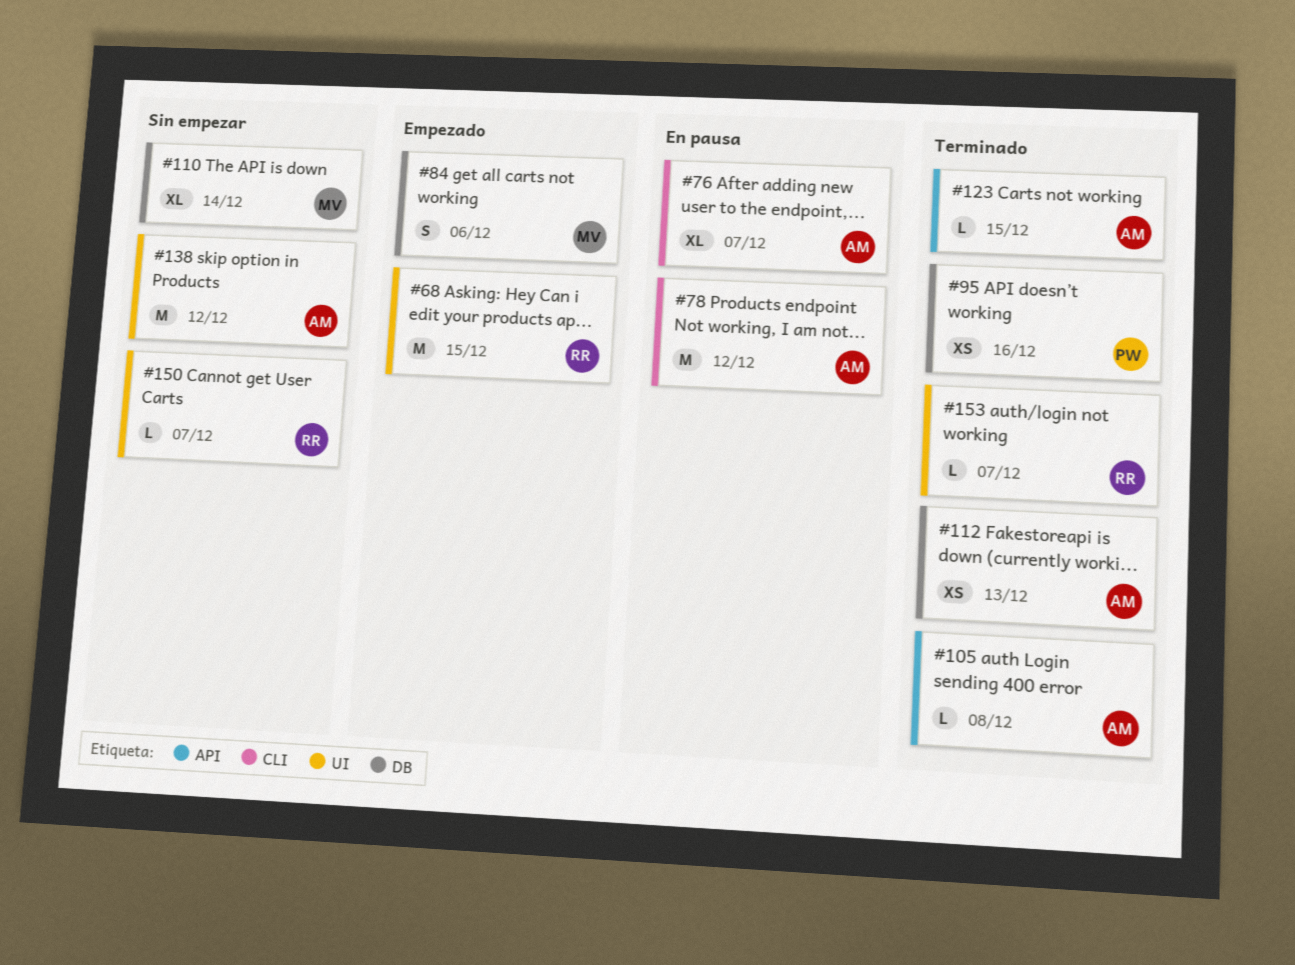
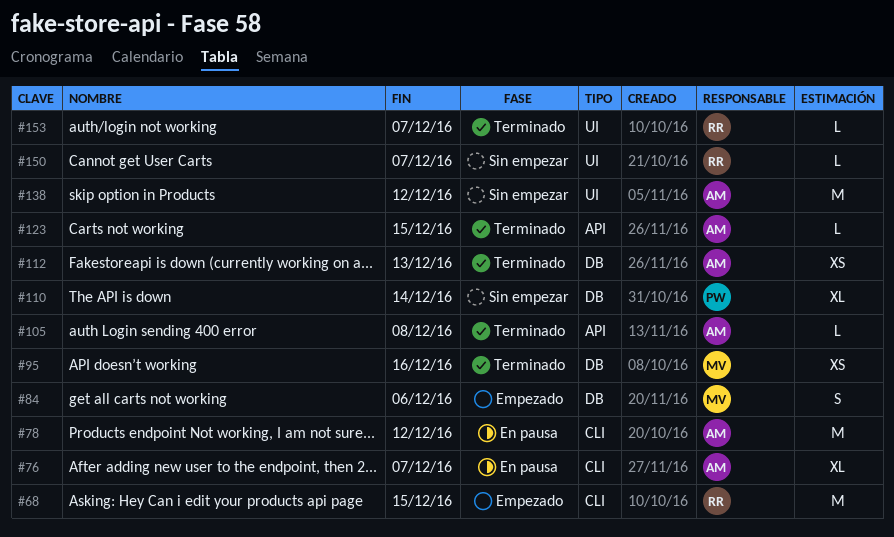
#68, label: UI -> CLI
#95, owner: PW -> MV
#110, owner: MV -> PW

